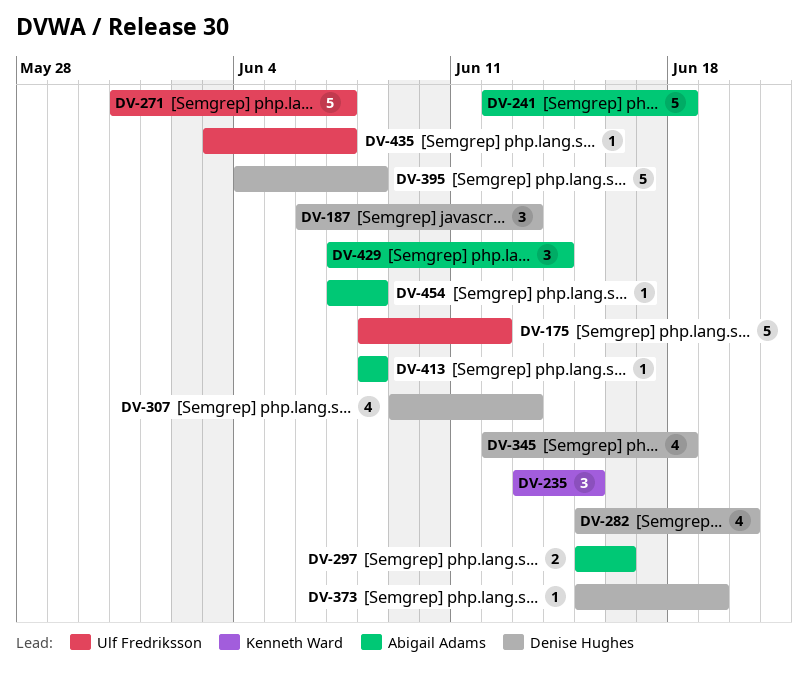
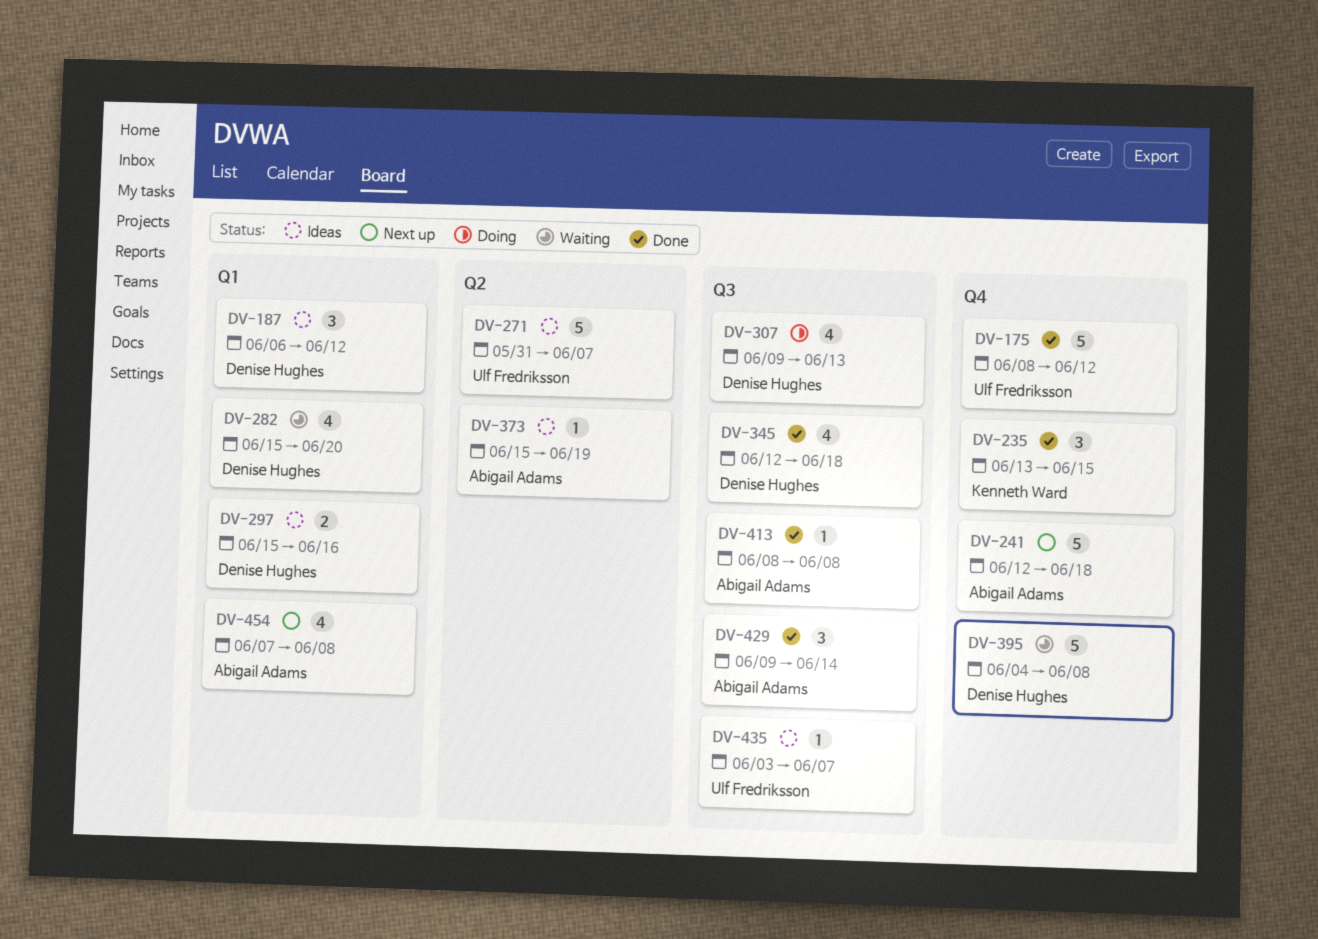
DV-187, due: Jun 13 -> Jun 12
DV-297, owner: Abigail Adams -> Denise Hughes
DV-373, owner: Denise Hughes -> Abigail Adams
DV-429, start: Jun 7 -> Jun 9
DV-454, estimate: 1 -> 4

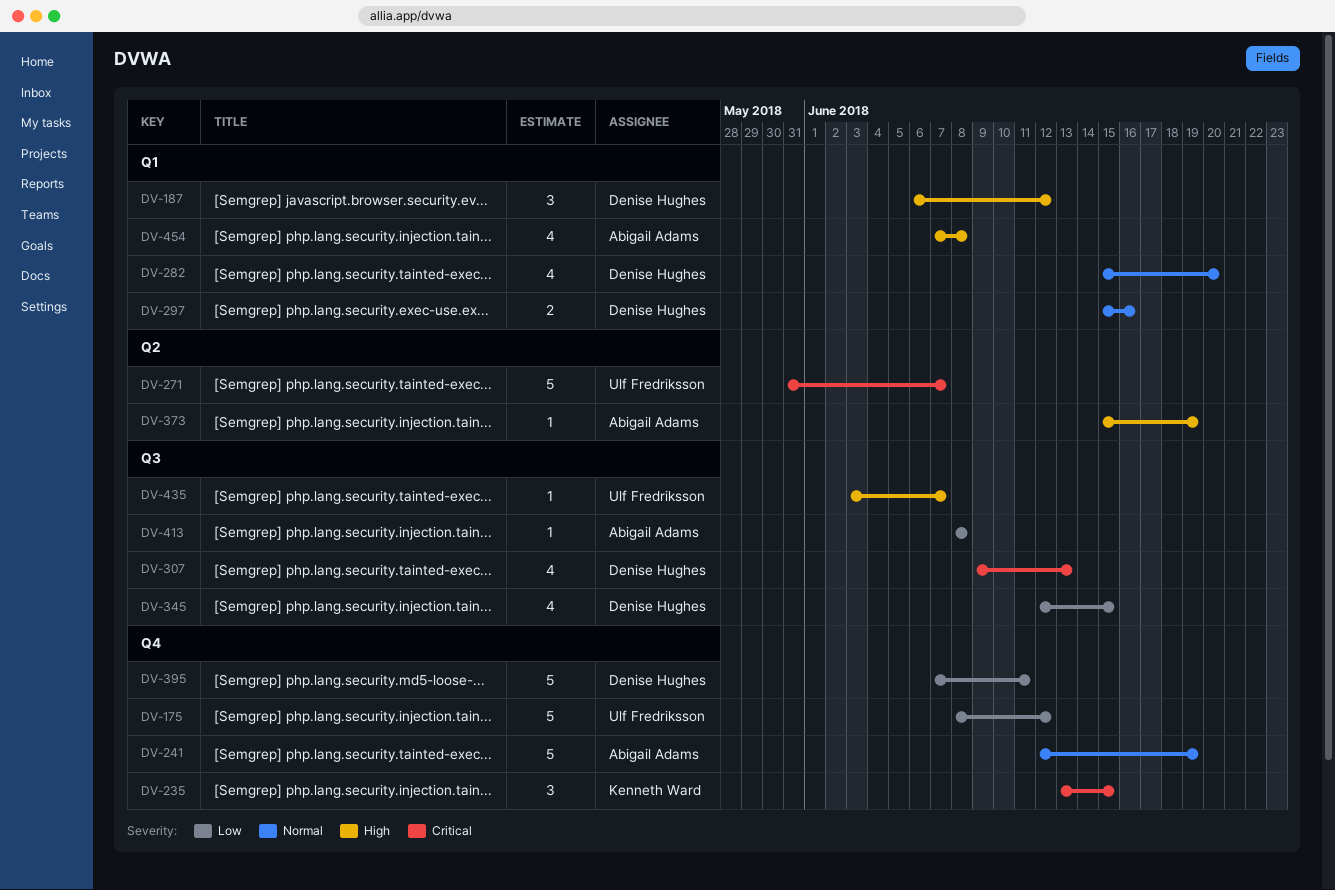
DV-241, due: Jun 18 -> Jun 19
DV-345, due: Jun 18 -> Jun 15
DV-395, start: Jun 4 -> Jun 7
DV-395, due: Jun 8 -> Jun 11
DV-429: present -> none

